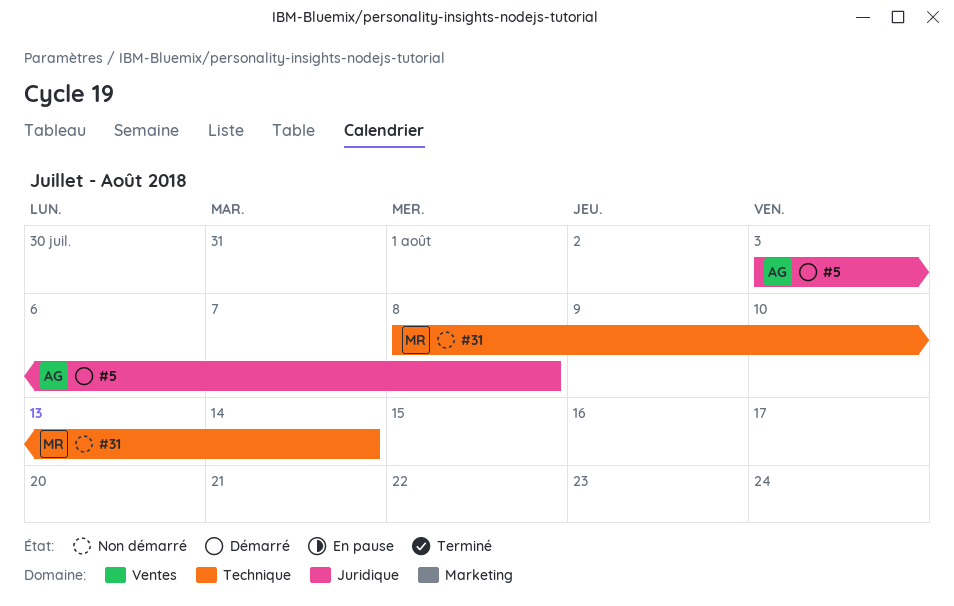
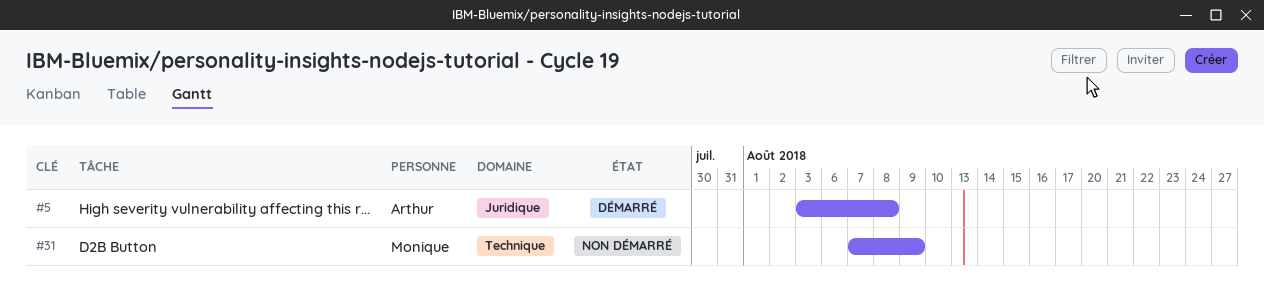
#31, start: Aug 8 -> Aug 7
#31, due: Aug 14 -> Aug 9

